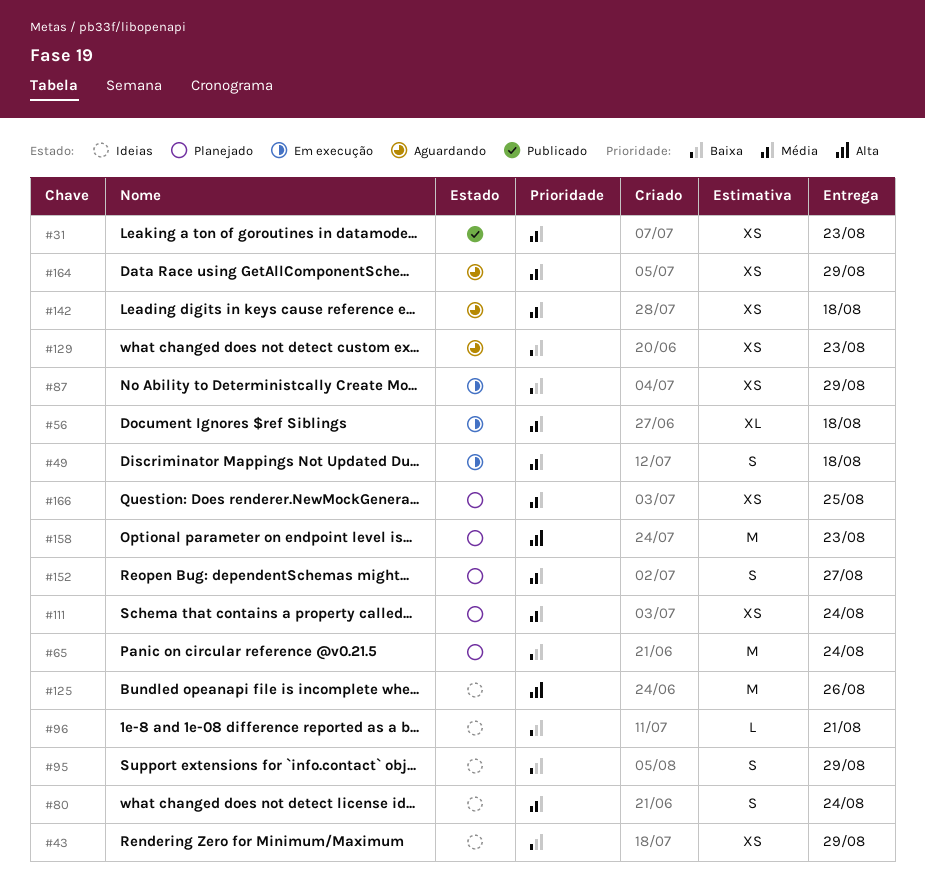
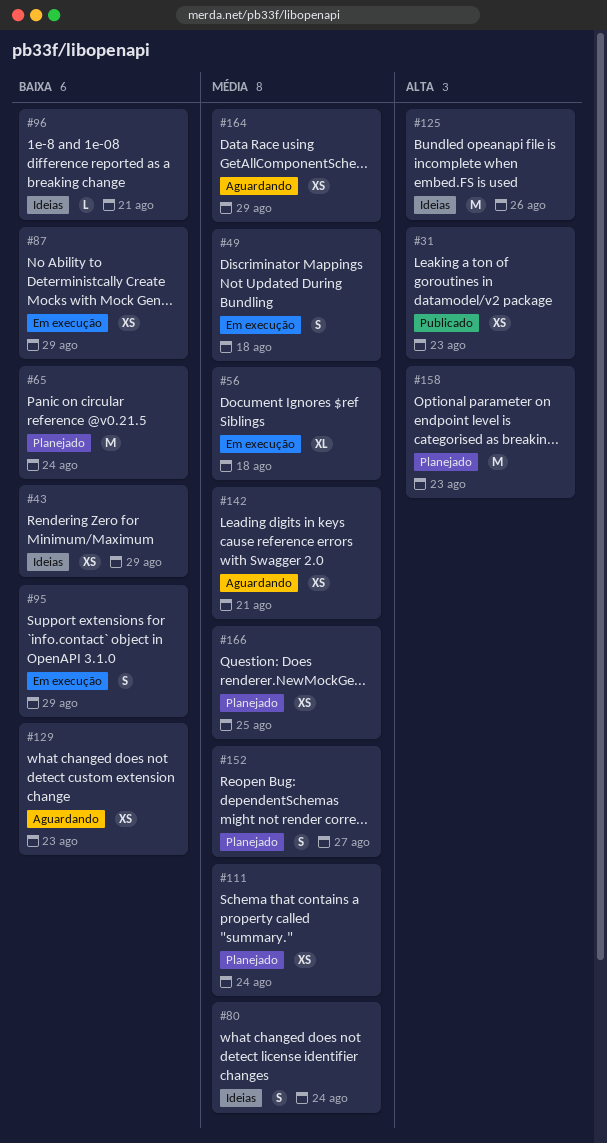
#31, priority: Média -> Alta
#95, status: Ideias -> Em execução
#142, due: Aug 18 -> Aug 21

